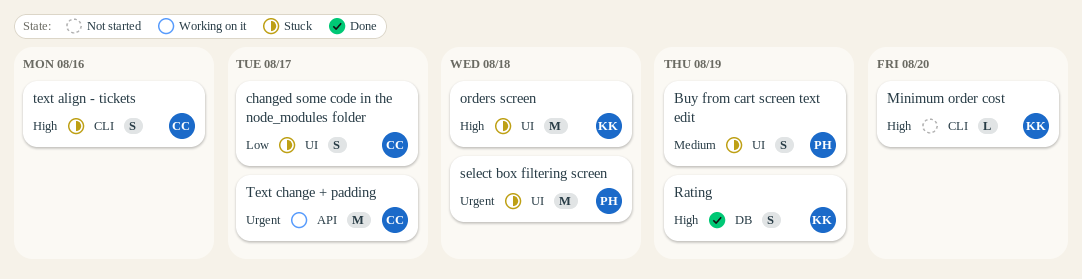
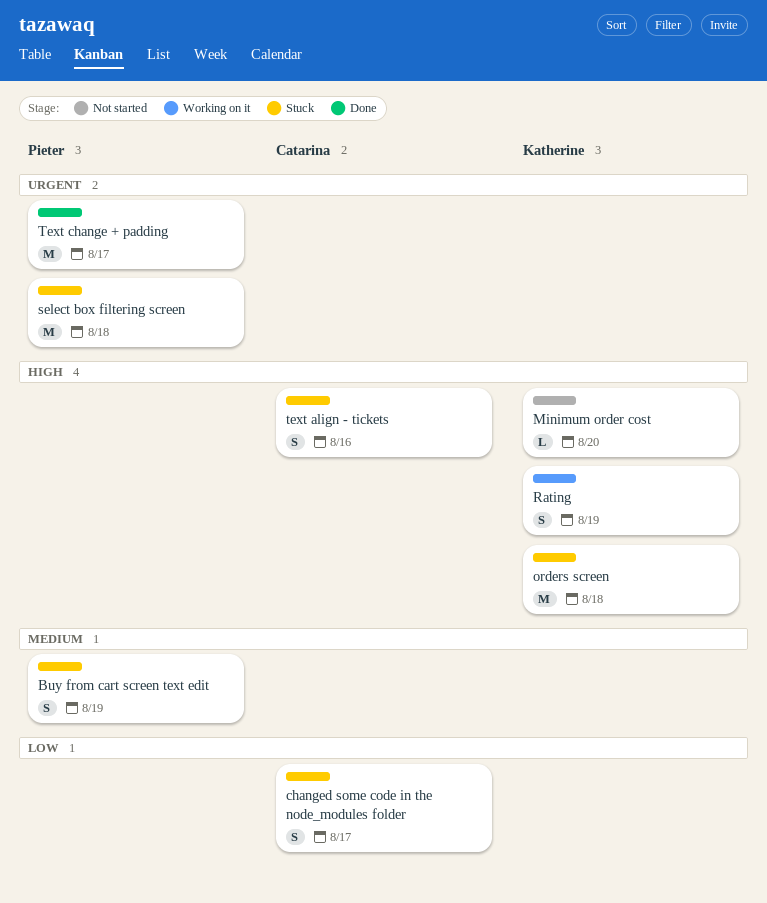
Rating, status: Done -> Working on it
Text change + padding, status: Working on it -> Done
Text change + padding, owner: Catarina -> Pieter

